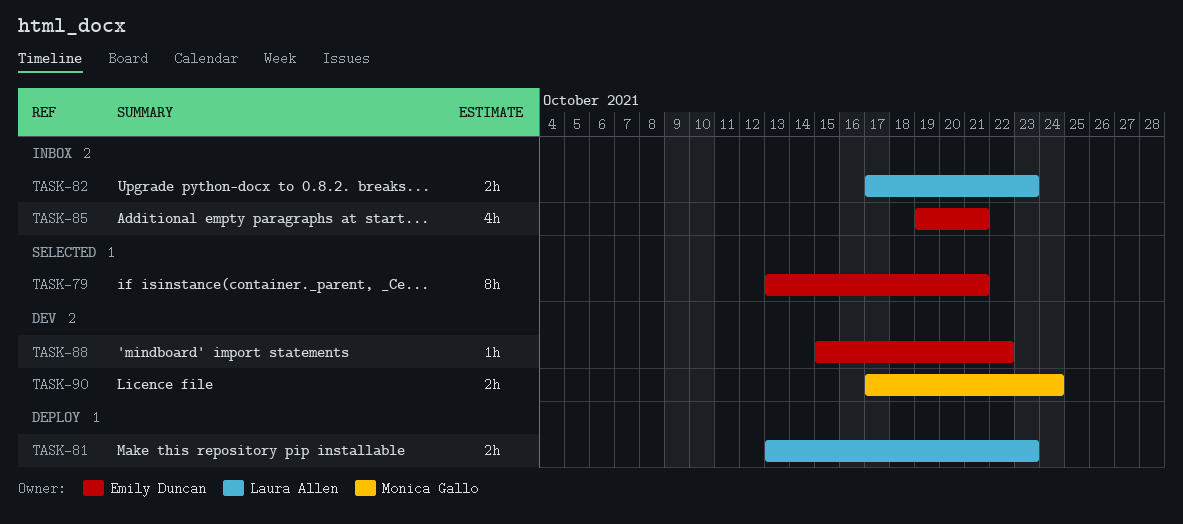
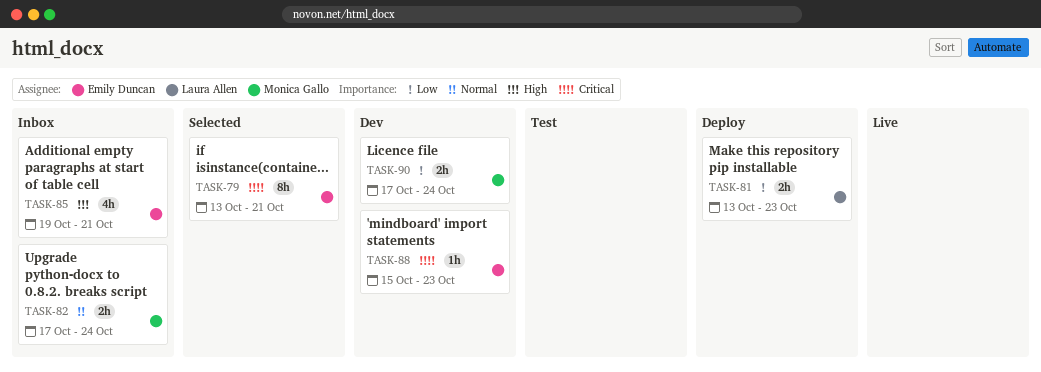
TASK-82, owner: Laura Allen -> Monica Gallo
TASK-82, due: Oct 23 -> Oct 24
TASK-88, due: Oct 22 -> Oct 23

